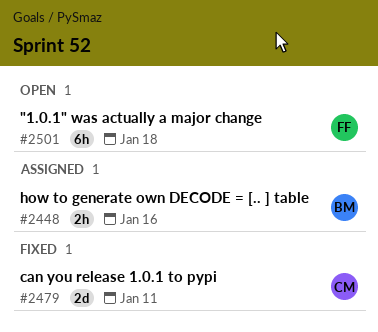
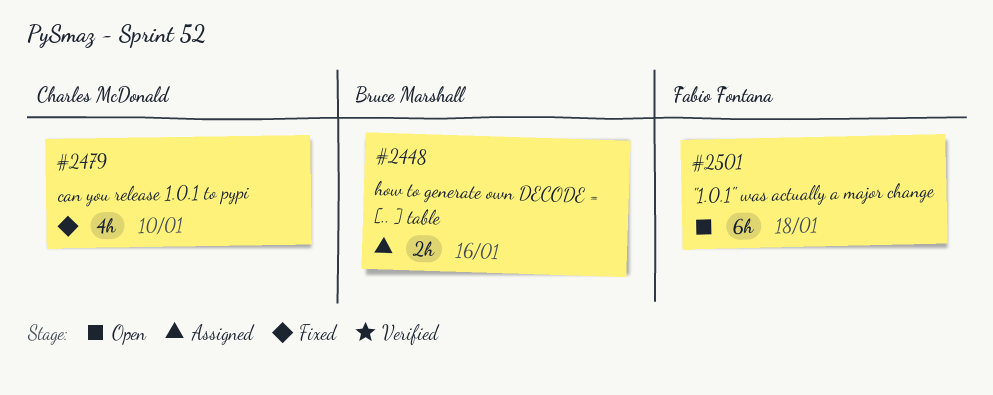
#2479, estimate: 2d -> 4h
#2479, due: Jan 11 -> Jan 10

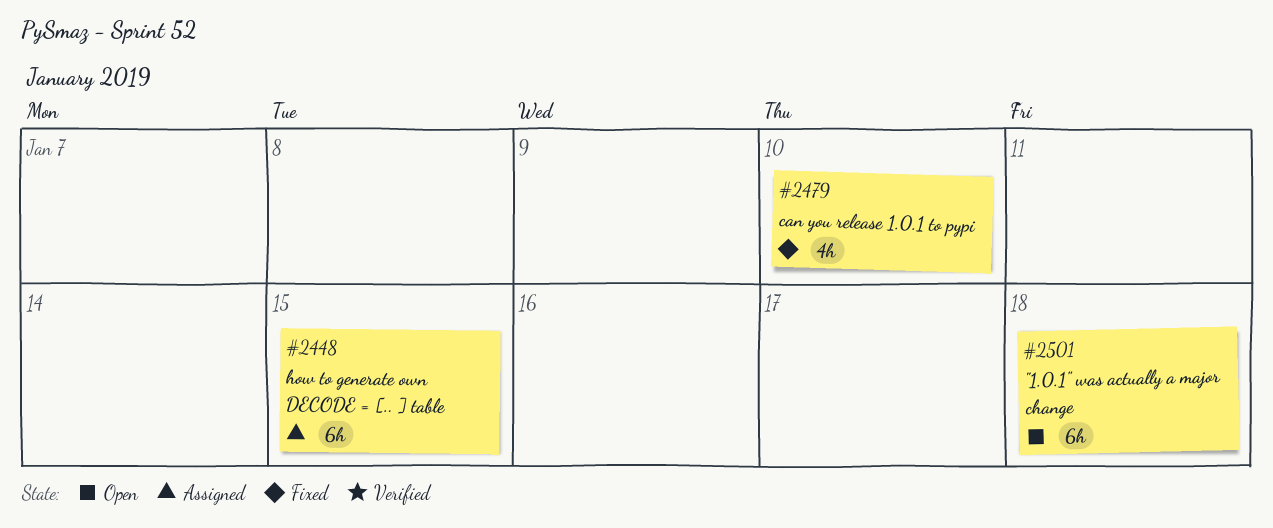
#2448, estimate: 2h -> 6h
#2448, due: Jan 16 -> Jan 15

